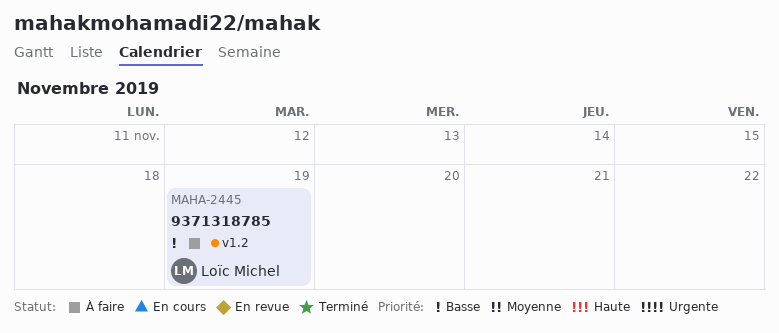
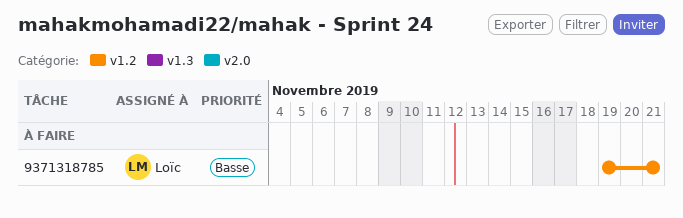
9371318785, due: Nov 19 -> Nov 21

